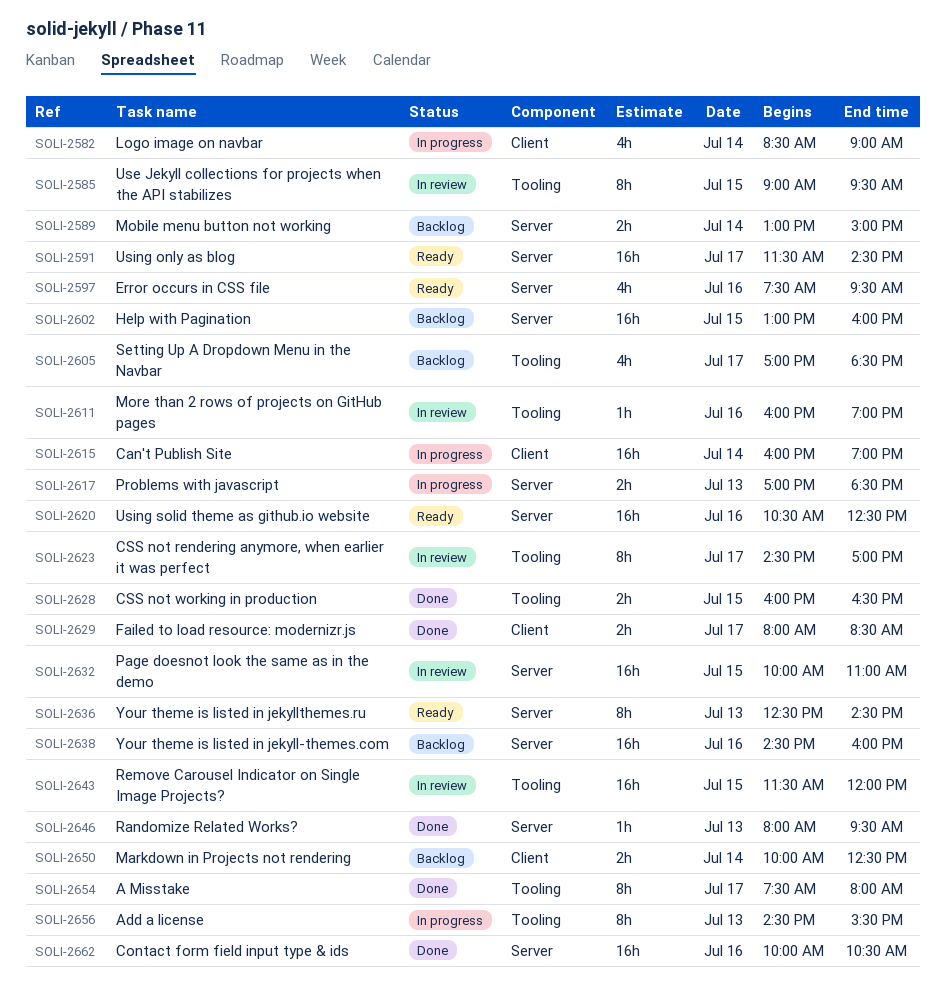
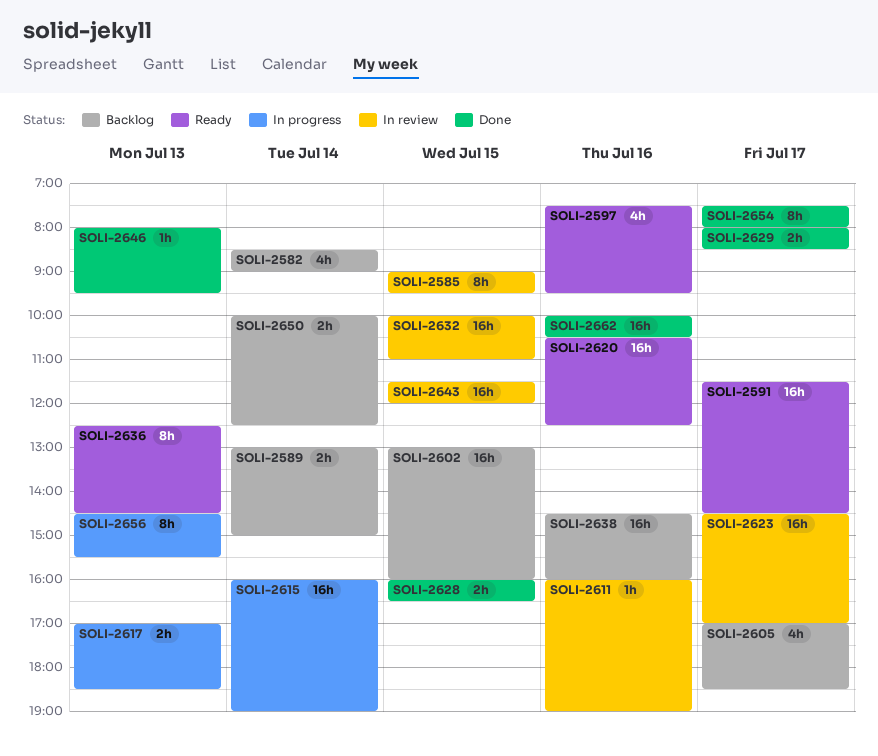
SOLI-2582, status: In progress -> Backlog
SOLI-2623, estimate: 8h -> 16h

